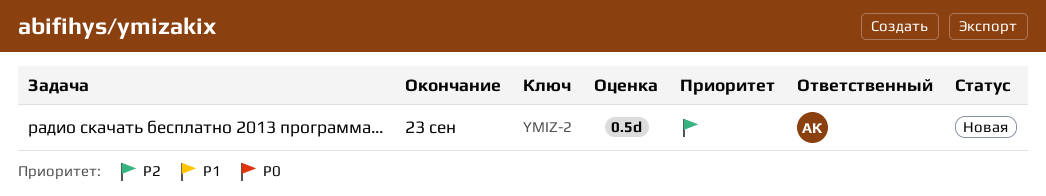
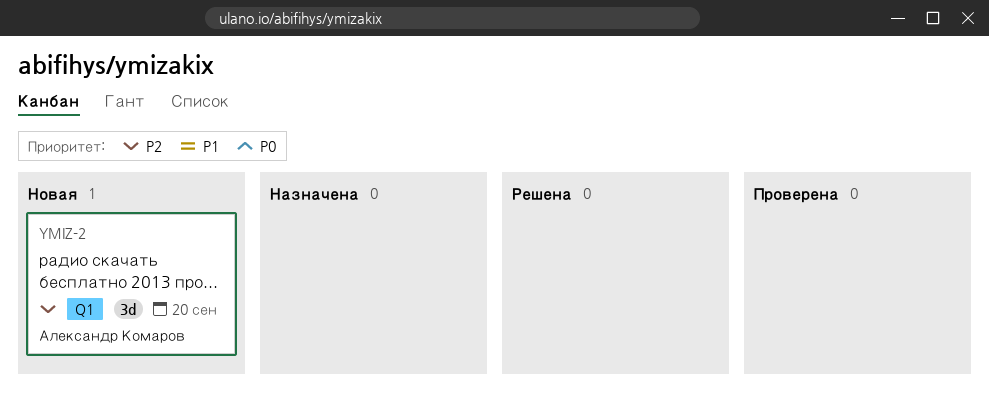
YMIZ-2, estimate: 0.5d -> 3d
YMIZ-2, due: Sep 23 -> Sep 20

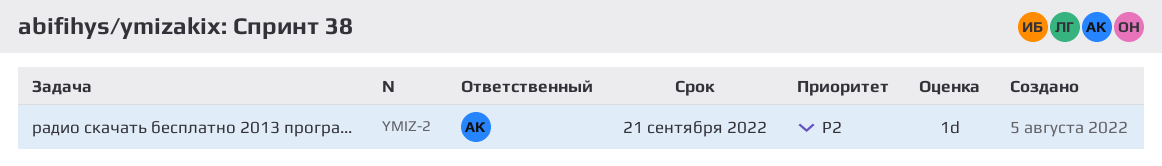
YMIZ-2, estimate: 3d -> 1d
YMIZ-2, due: Sep 20 -> Sep 21

